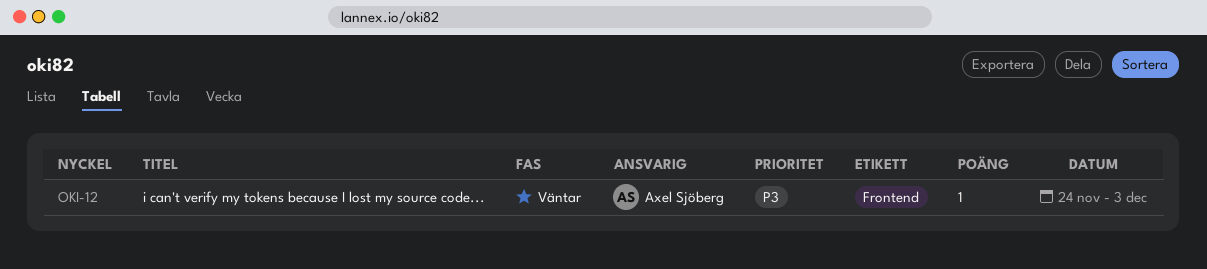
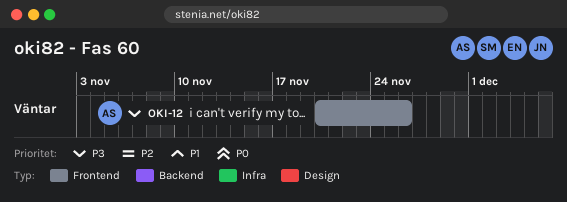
OKI-12, start: Nov 24 -> Nov 20
OKI-12, due: Dec 3 -> Nov 26

